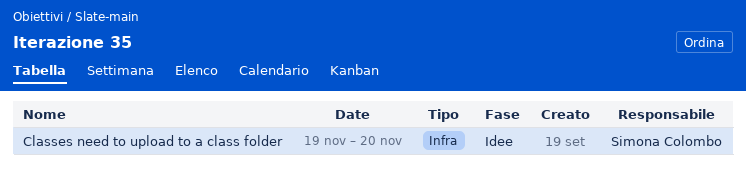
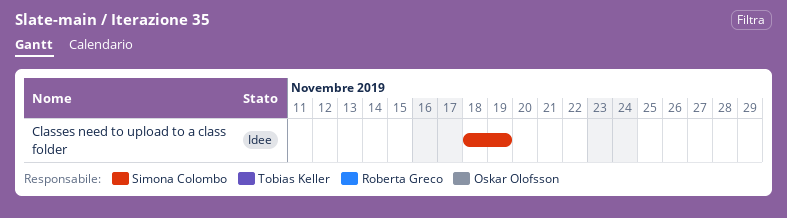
Classes need to upload to a class folder, start: Nov 19 -> Nov 18
Classes need to upload to a class folder, due: Nov 20 -> Nov 19

